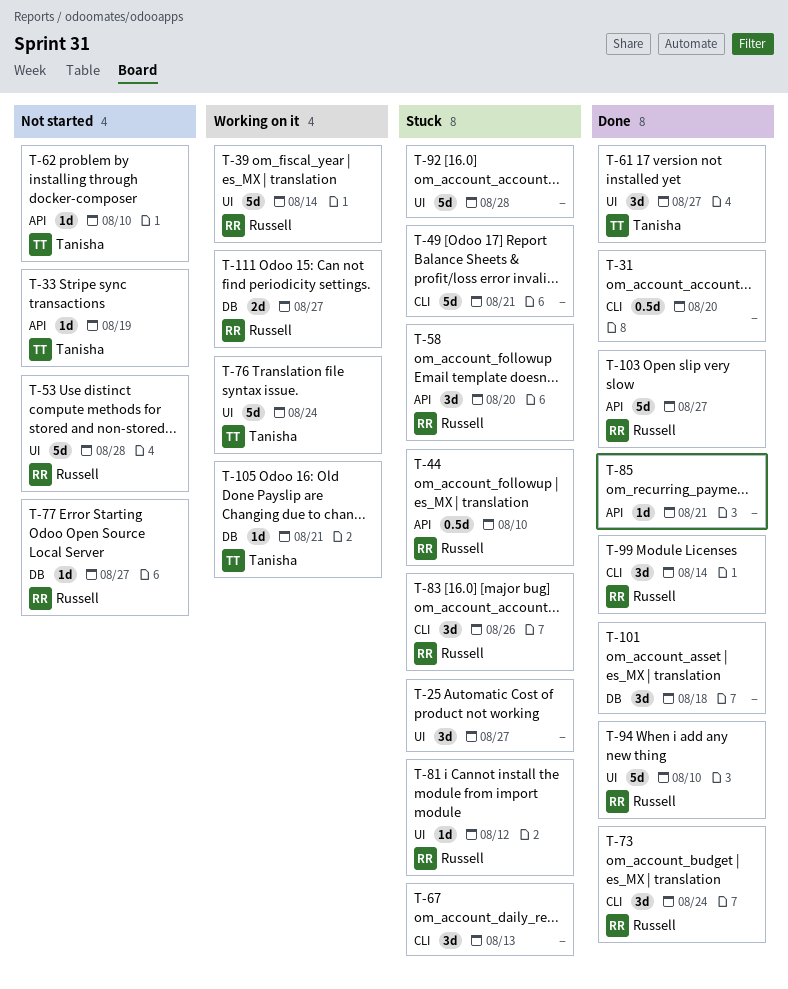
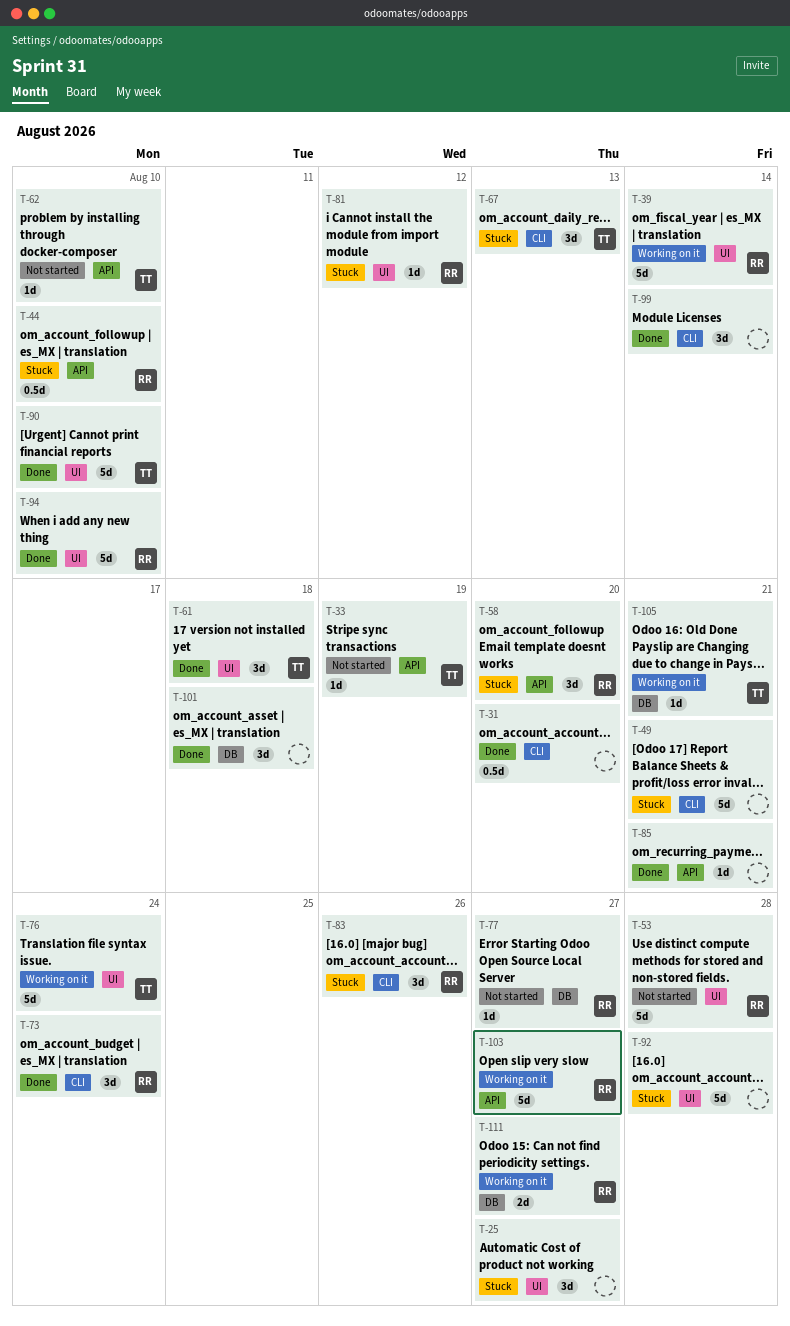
T-61, due: Aug 27 -> Aug 18
T-67, owner: none -> Tanisha
T-90: none -> present
T-99, owner: Russell -> none
T-103, status: Done -> Working on it

